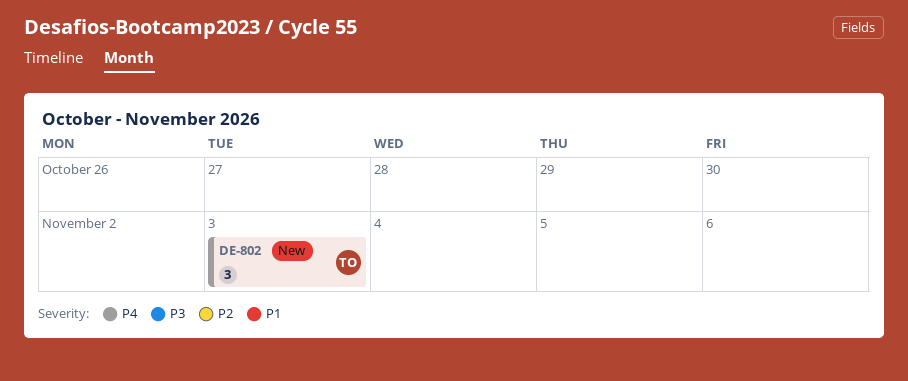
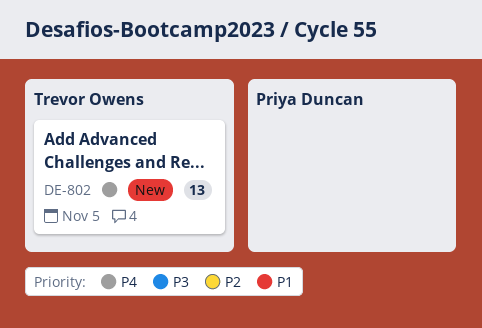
DE-802, estimate: 3 -> 13
DE-802, due: Nov 3 -> Nov 5

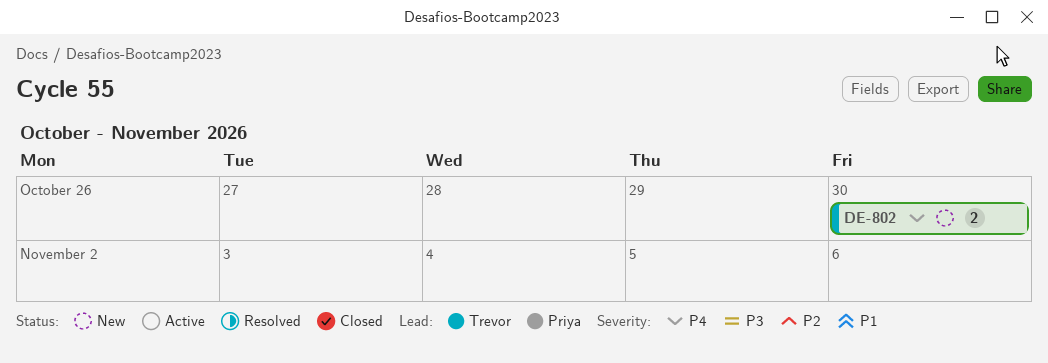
DE-802, estimate: 13 -> 2
DE-802, due: Nov 5 -> Oct 30

